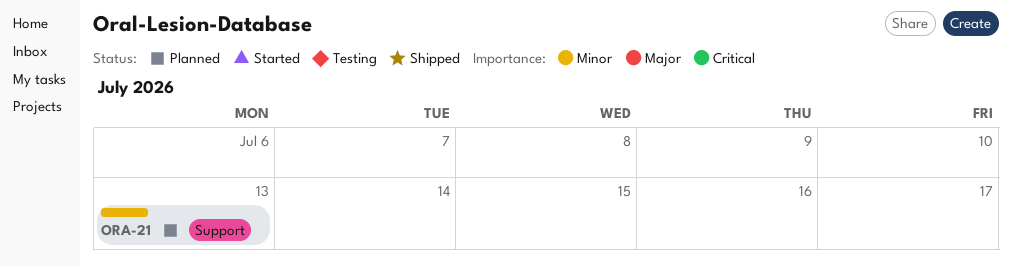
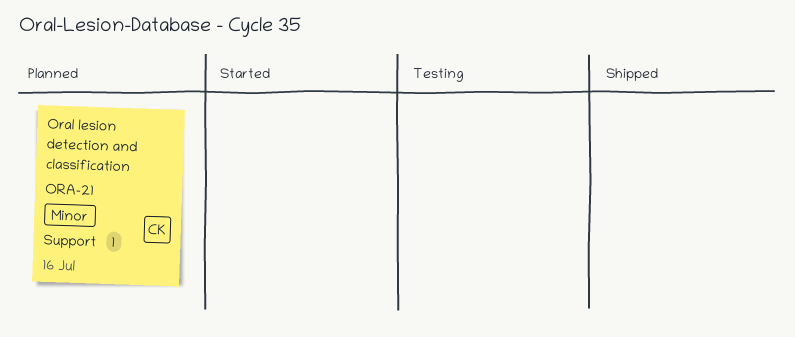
ORA-21, due: Jul 13 -> Jul 16

